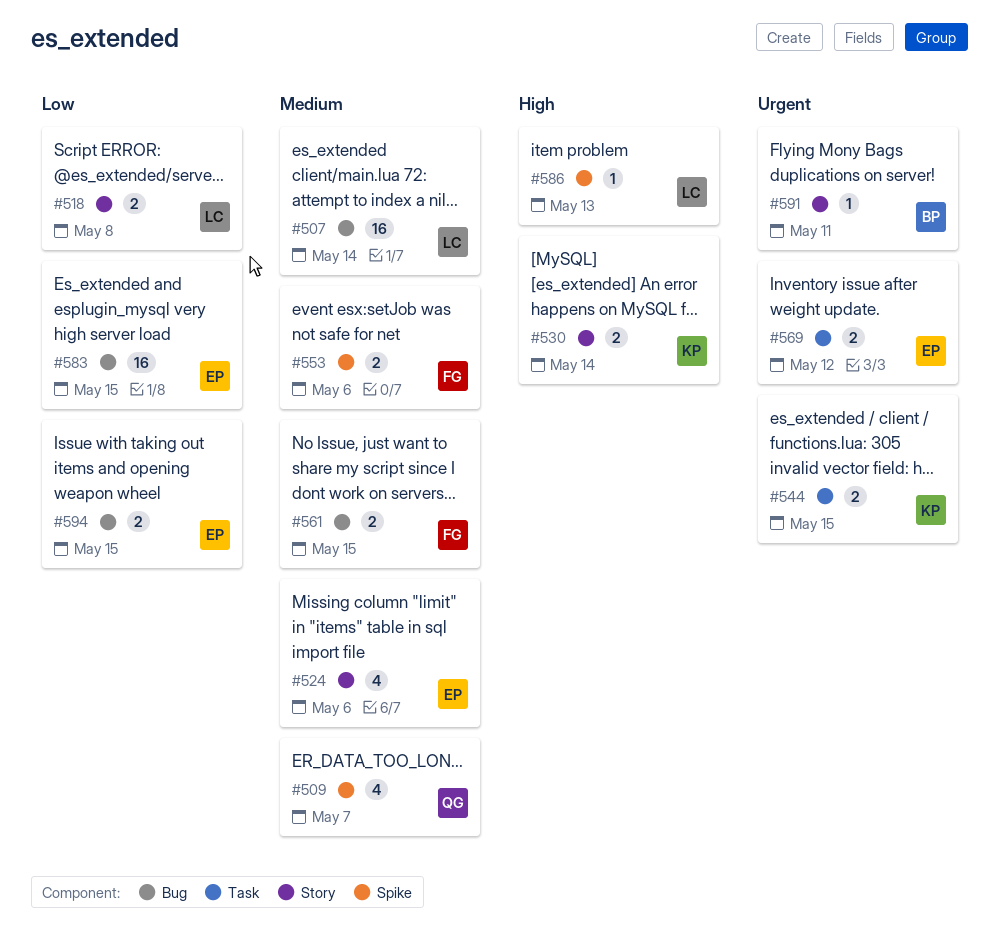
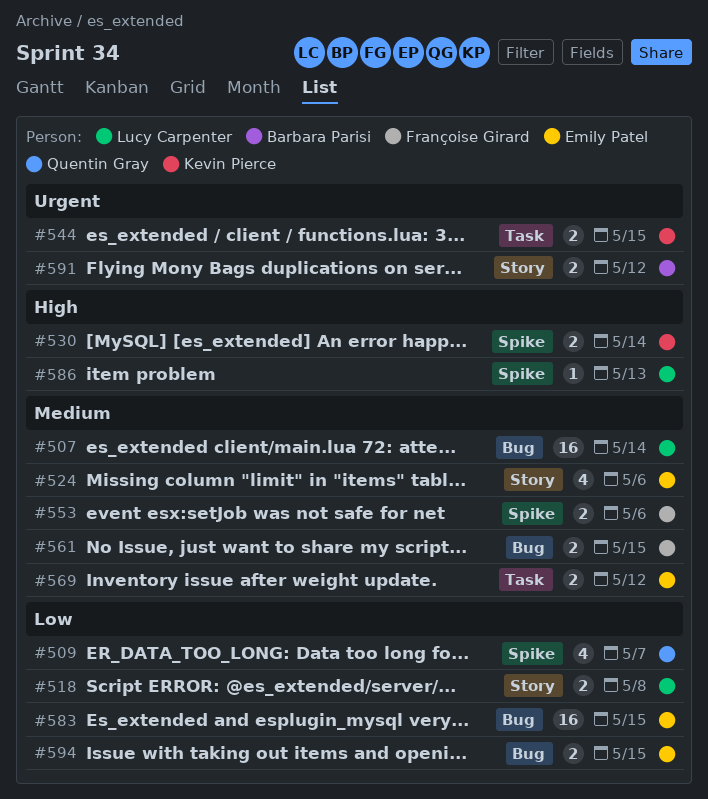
#509, priority: Medium -> Low
#530, label: Story -> Spike
#569, priority: Urgent -> Medium
#591, estimate: 1 -> 2
#591, due: May 11 -> May 12

